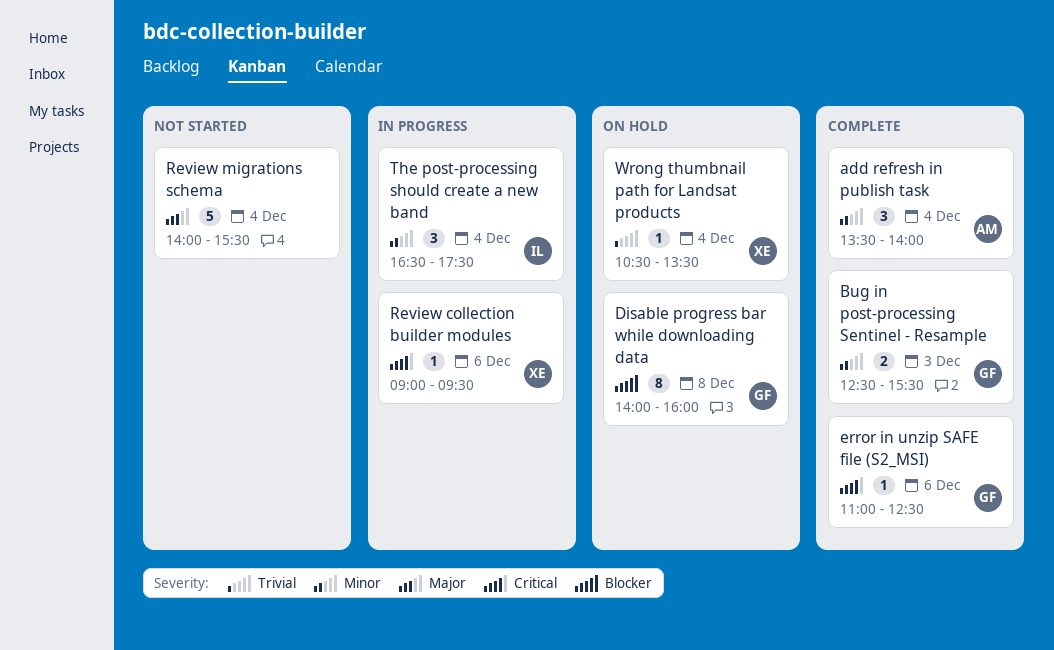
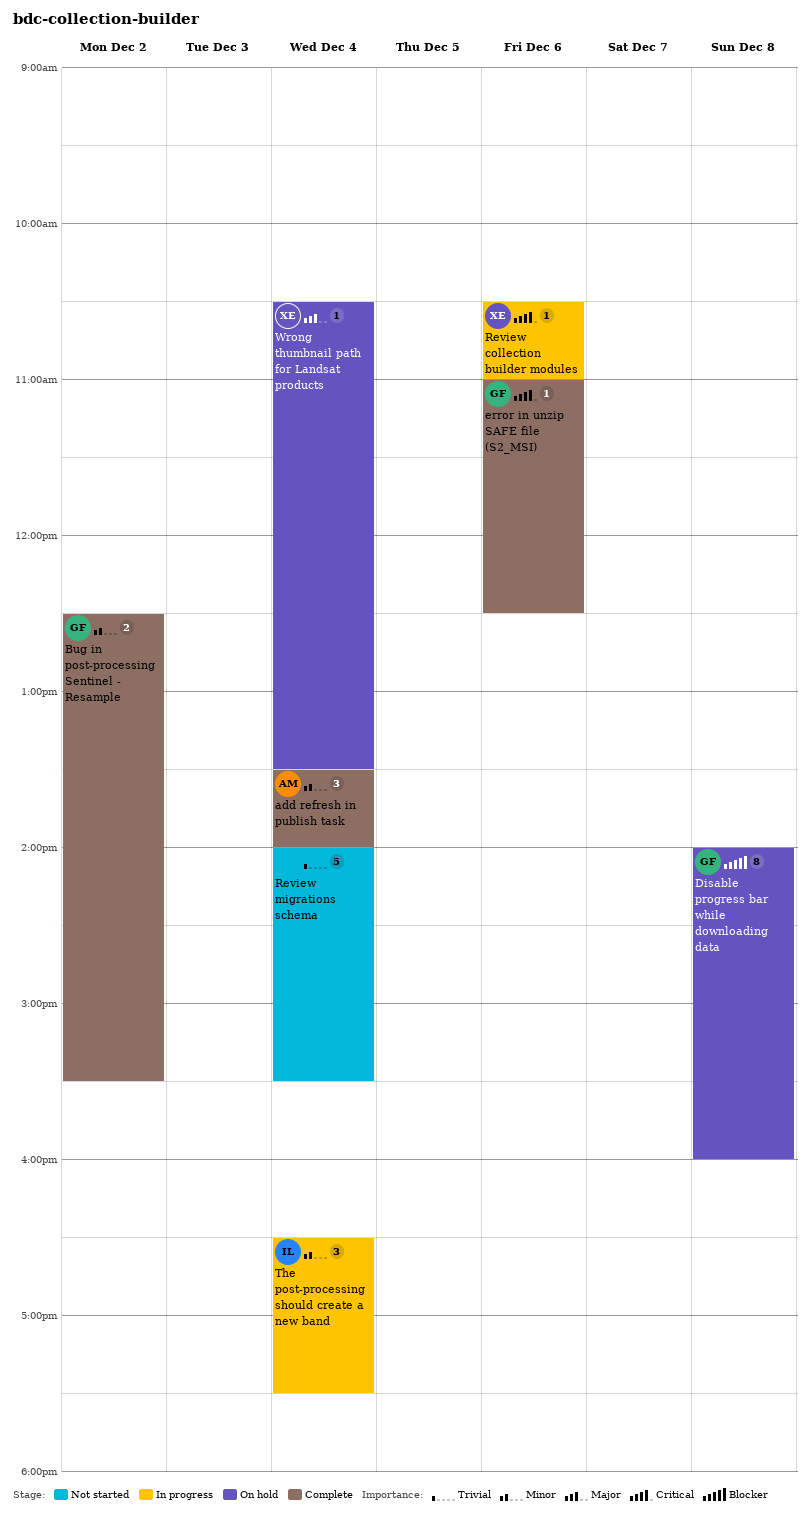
Bug in post-processing Sentinel - Resample, day: Dec 3 -> Dec 2
Review collection builder modules, begins: 09:00 -> 10:30
Review collection builder modules, ends: 09:30 -> 11:00
Review migrations schema, priority: Major -> Trivial
Wrong thumbnail path for Landsat products, priority: Trivial -> Major

